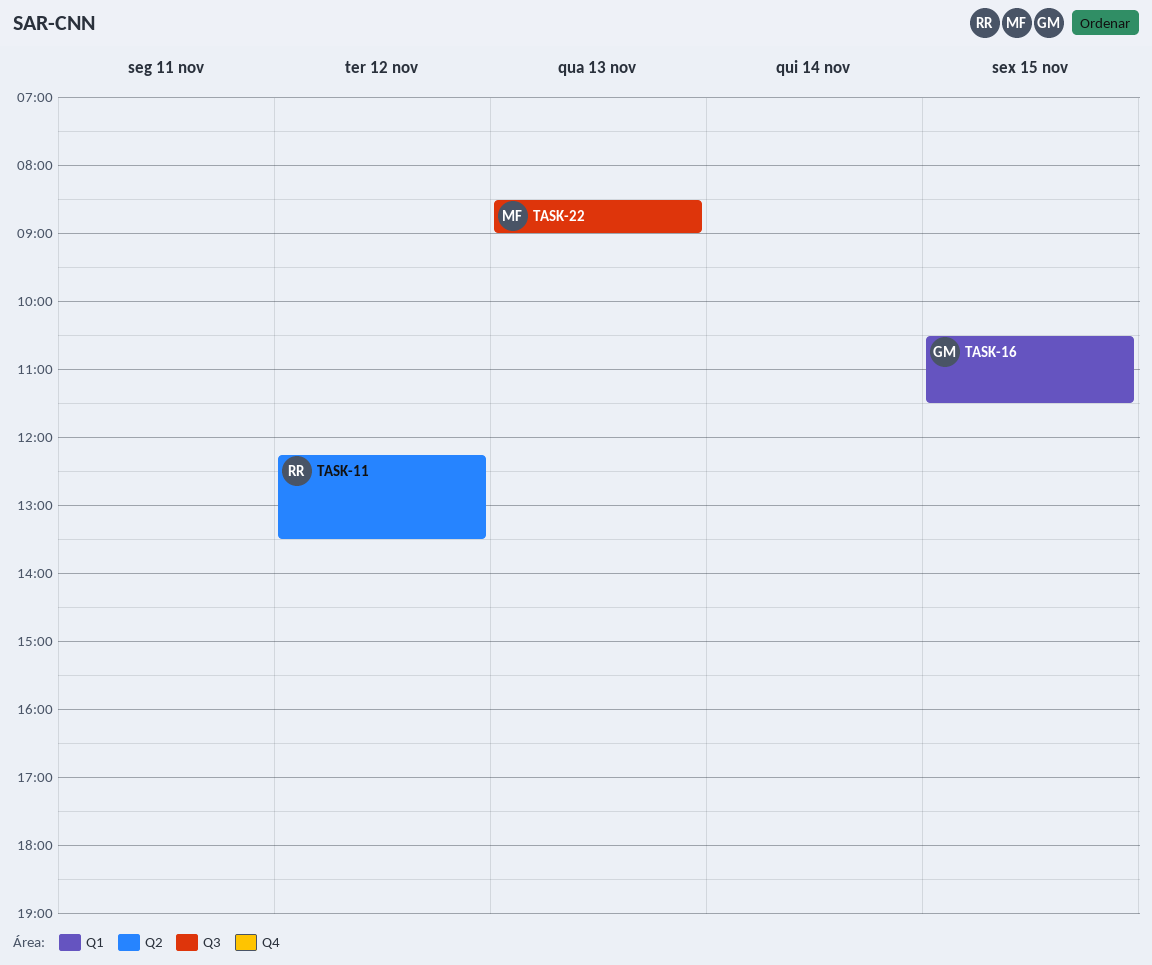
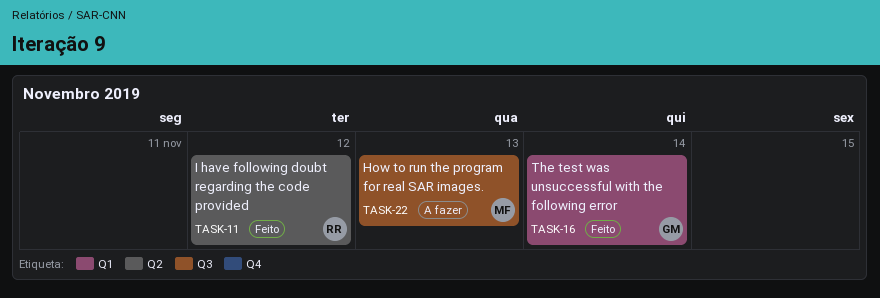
TASK-16, day: Nov 15 -> Nov 14

